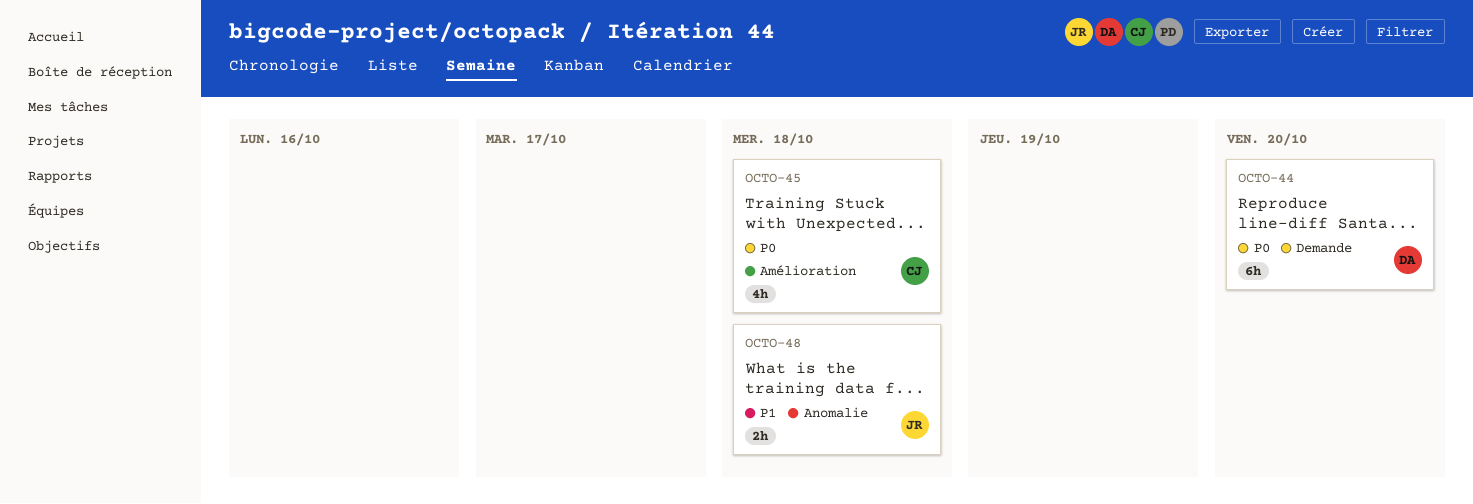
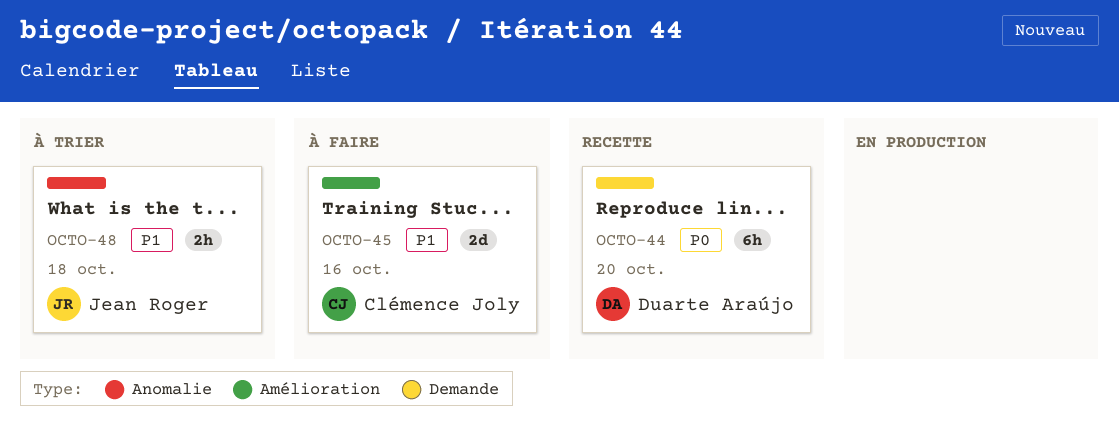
OCTO-45, priority: P0 -> P1
OCTO-45, estimate: 4h -> 2d
OCTO-45, due: Oct 18 -> Oct 16

